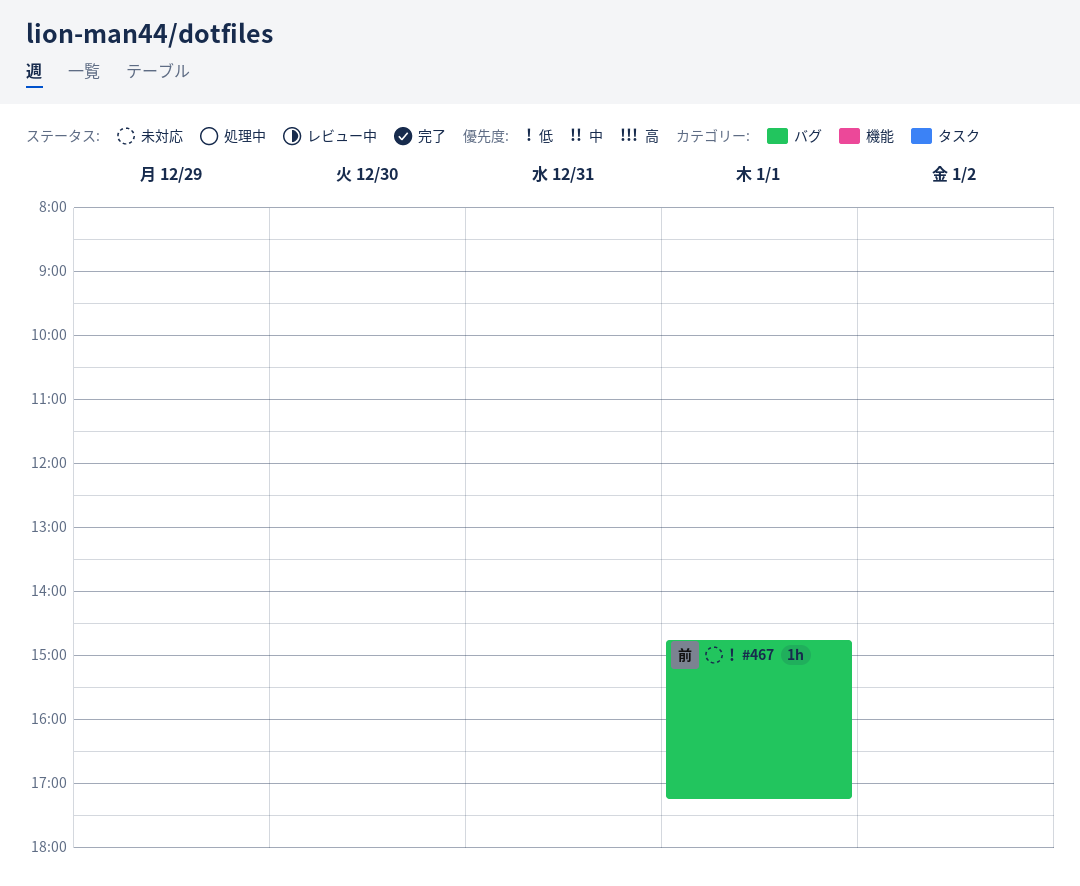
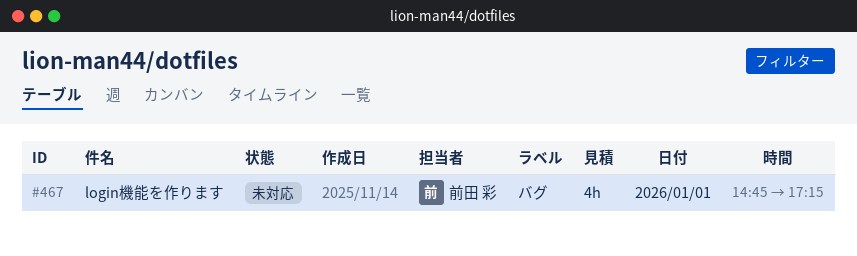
#467, estimate: 1h -> 4h

